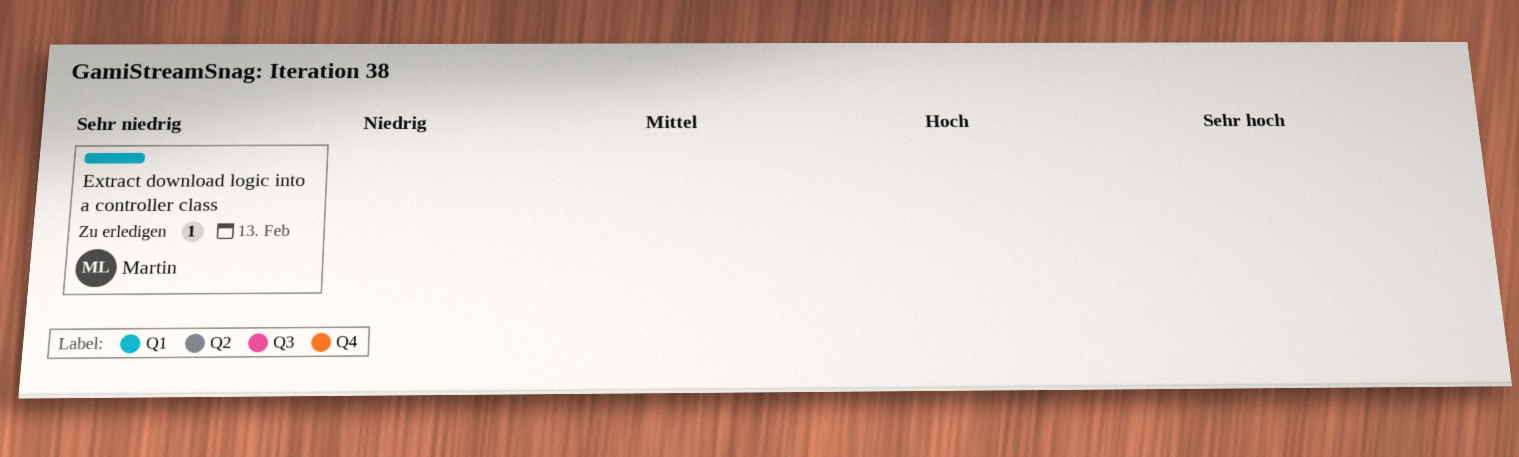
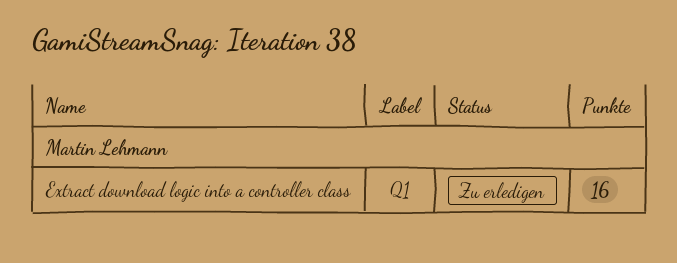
Extract download logic into a controller class, estimate: 1 -> 16

